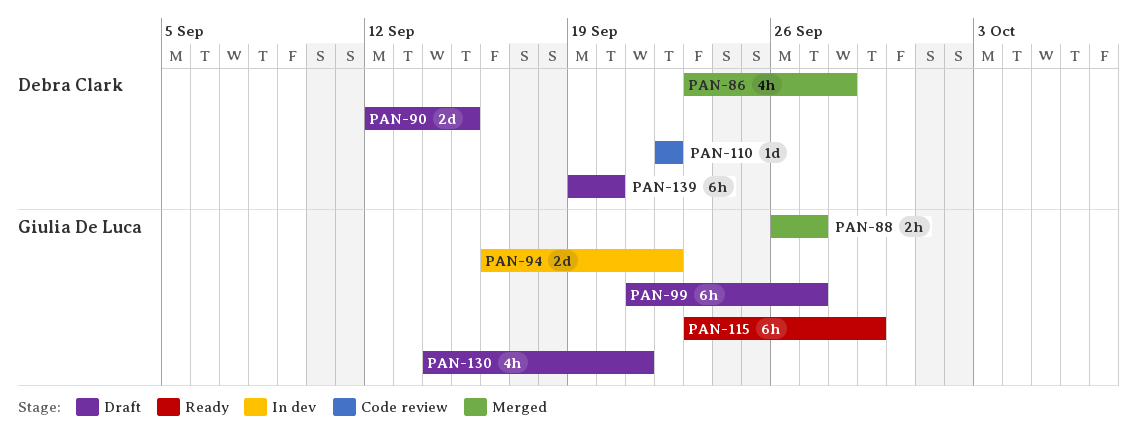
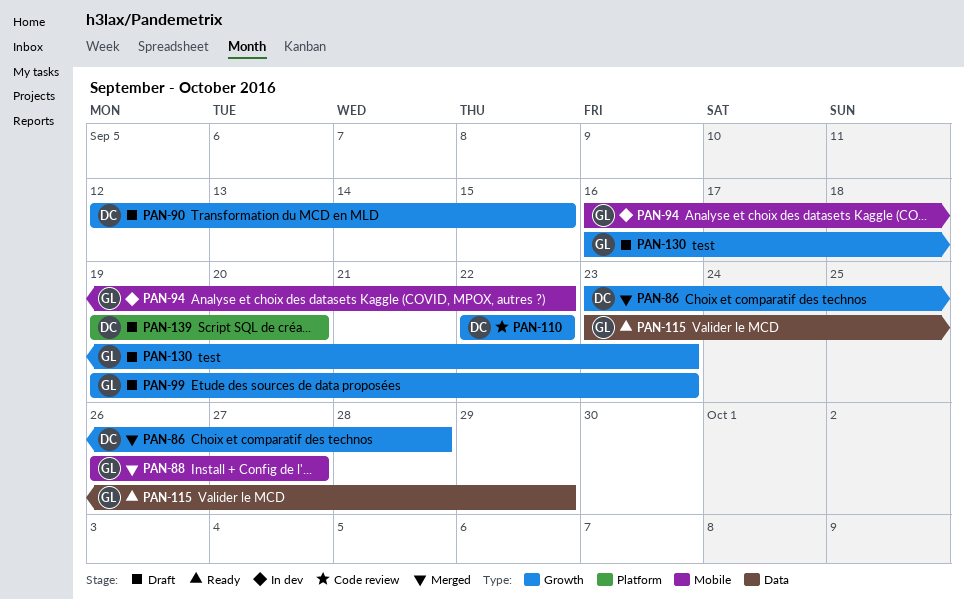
PAN-99, start: Sep 21 -> Sep 19
PAN-99, due: Sep 27 -> Sep 23
PAN-130, start: Sep 14 -> Sep 16
PAN-130, due: Sep 21 -> Sep 23

